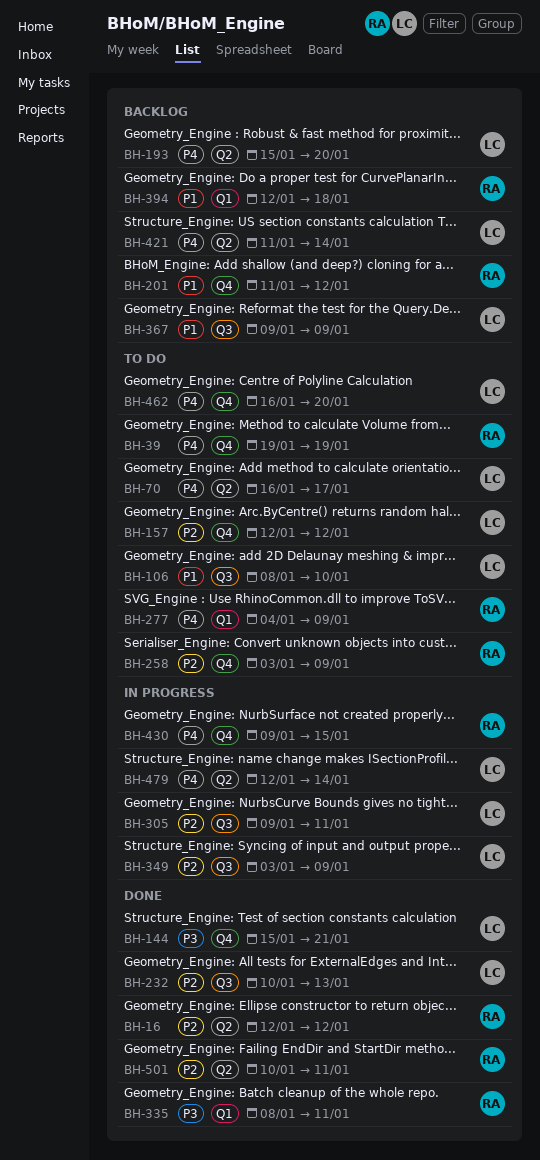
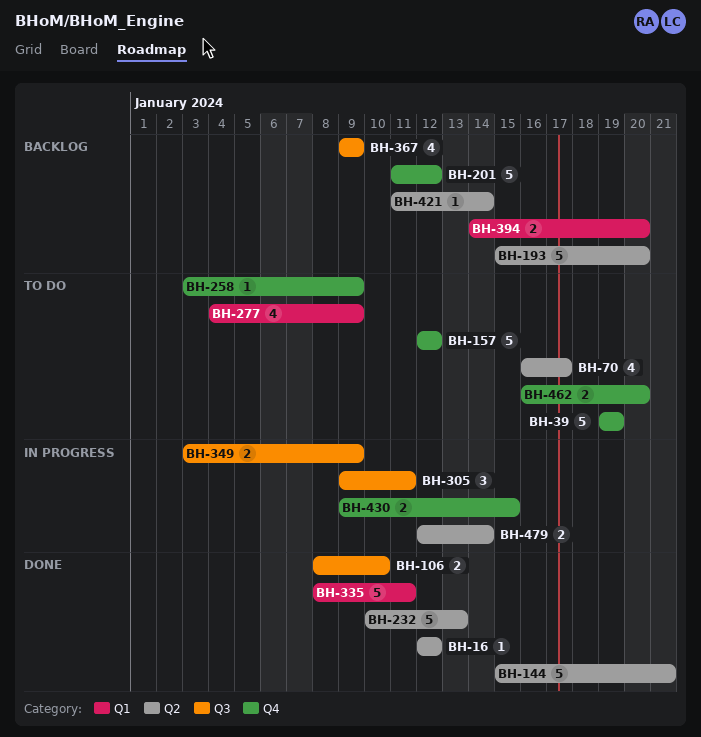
BH-106, status: To do -> Done
BH-144, label: Q4 -> Q2
BH-232, label: Q3 -> Q2
BH-394, start: Jan 12 -> Jan 14
BH-394, due: Jan 18 -> Jan 20
BH-501: present -> none

